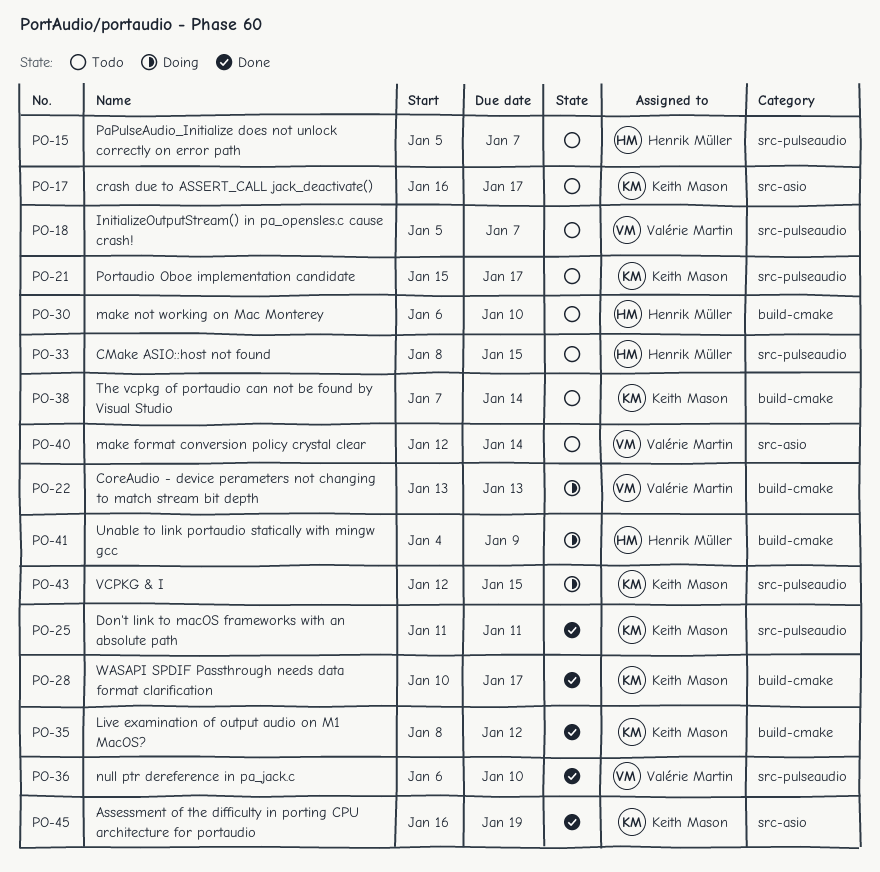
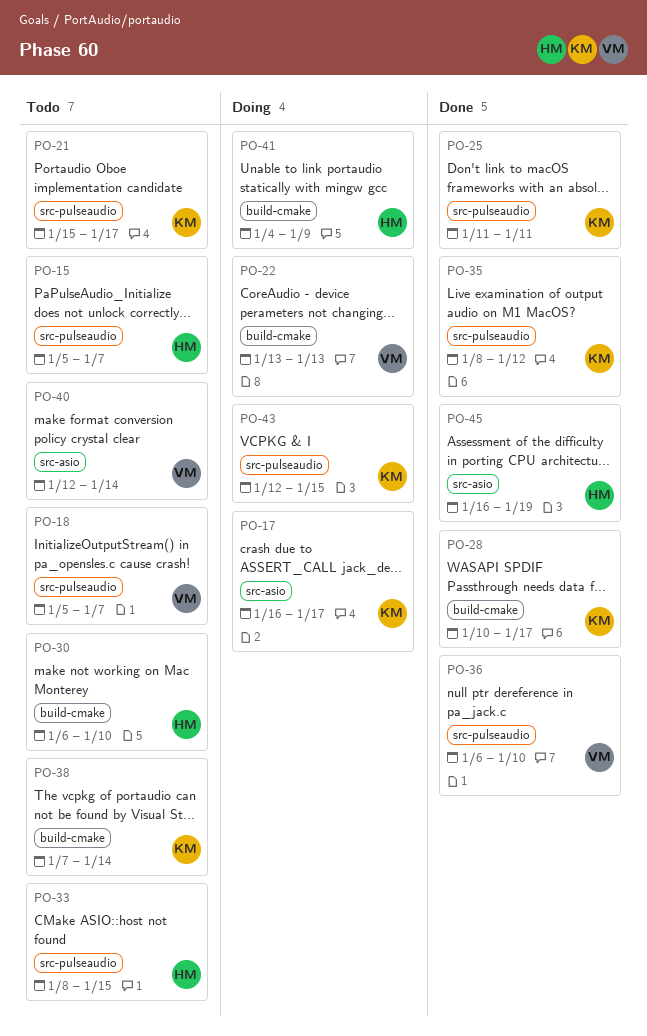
PO-17, status: Todo -> Doing
PO-35, label: build-cmake -> src-pulseaudio
PO-45, owner: Keith Mason -> Henrik Müller

